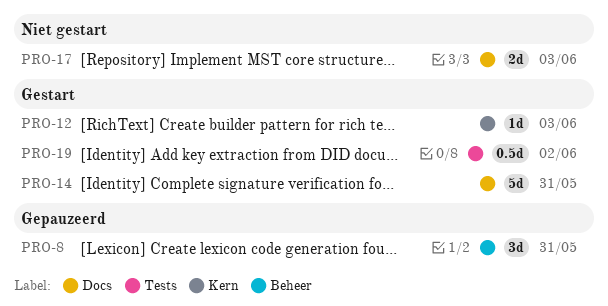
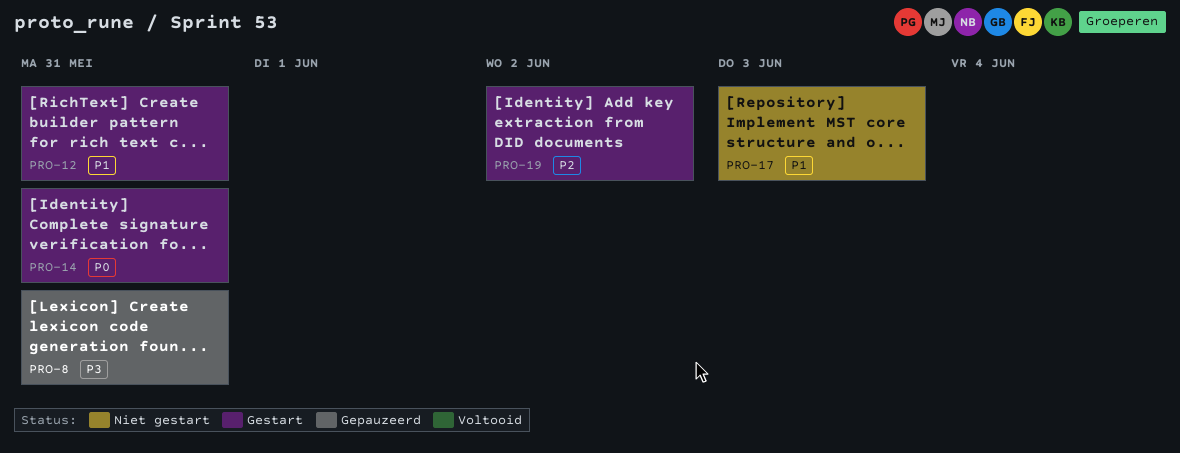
PRO-12, due: Jun 3 -> May 31

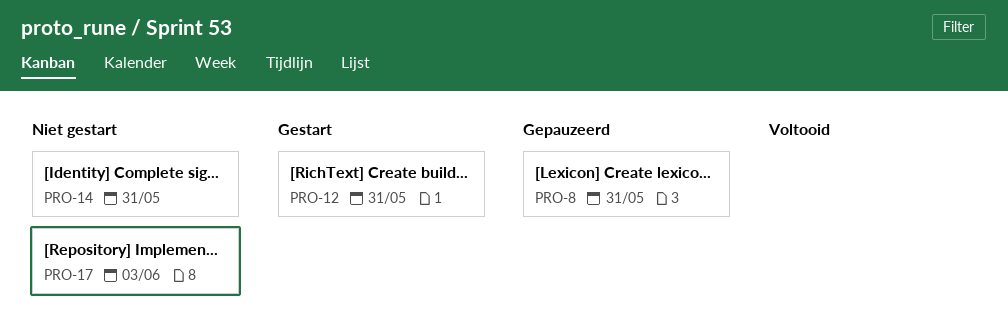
PRO-14, status: Gestart -> Niet gestart
PRO-19: present -> none

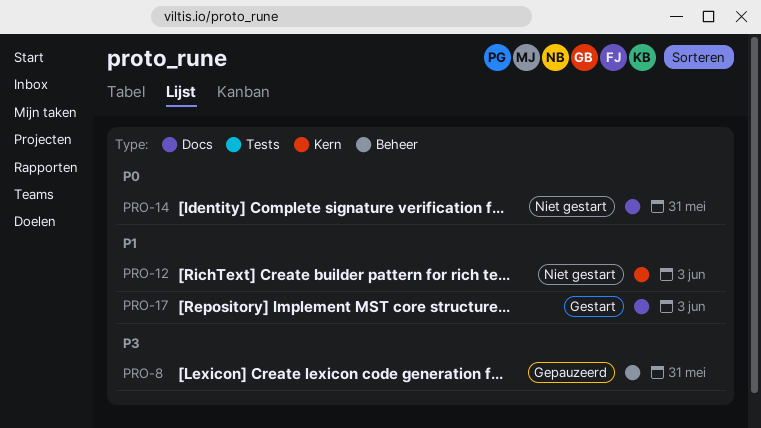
PRO-12, status: Gestart -> Niet gestart
PRO-12, due: May 31 -> Jun 3
PRO-17, status: Niet gestart -> Gestart

